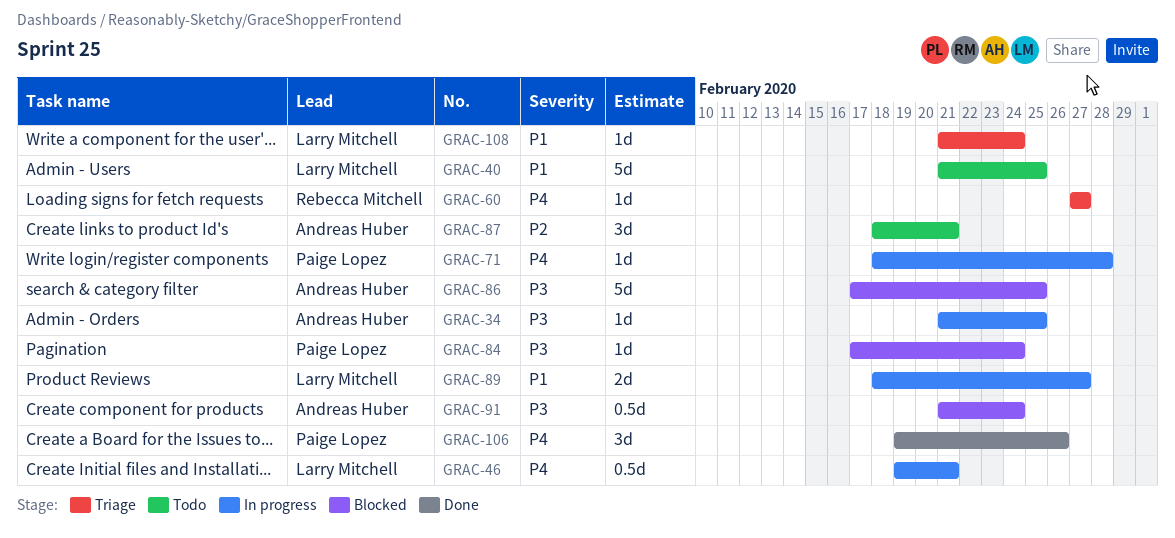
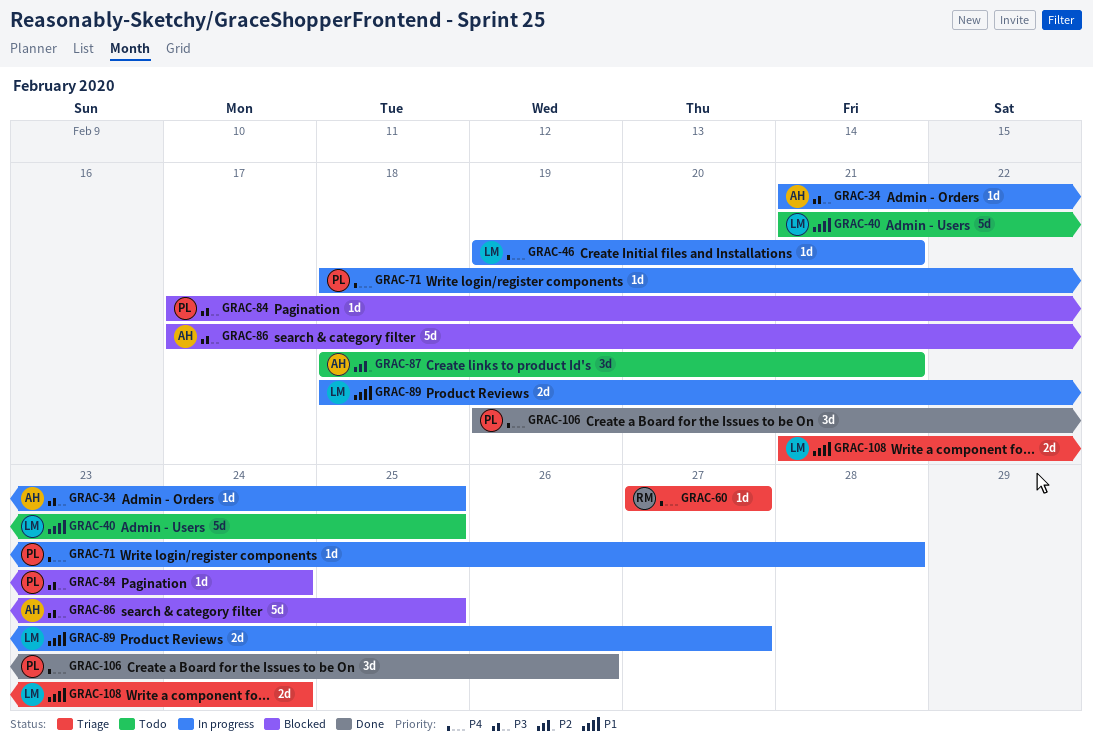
GRAC-46, estimate: 0.5d -> 1d
GRAC-91: present -> none
GRAC-108, estimate: 1d -> 2d

